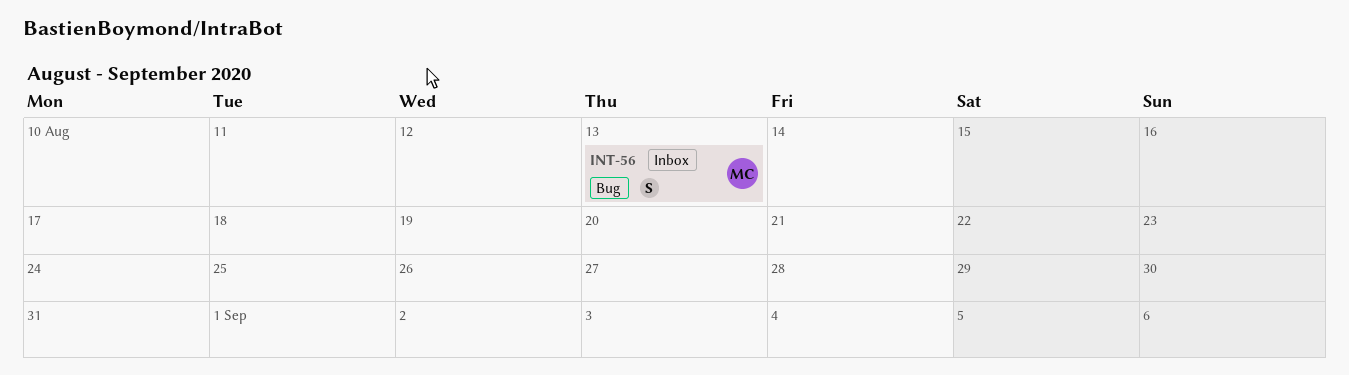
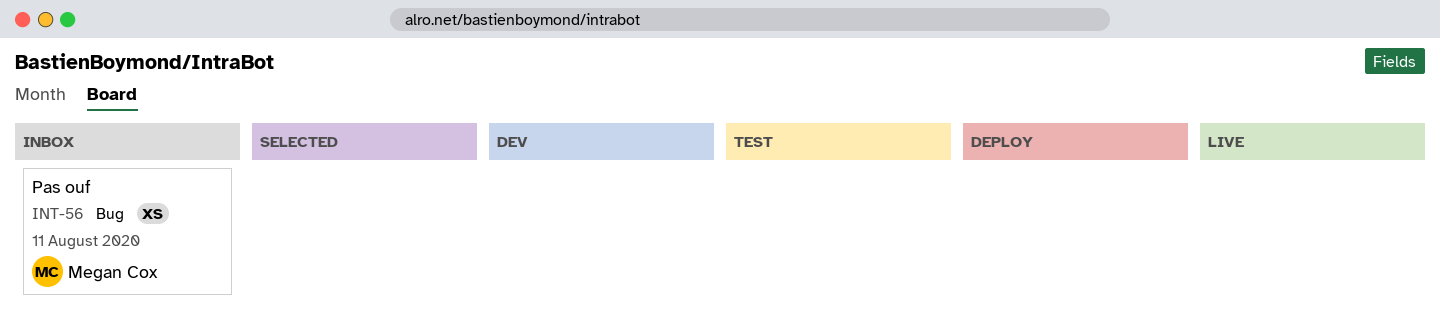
INT-56, estimate: S -> XS
INT-56, due: Aug 13 -> Aug 11

